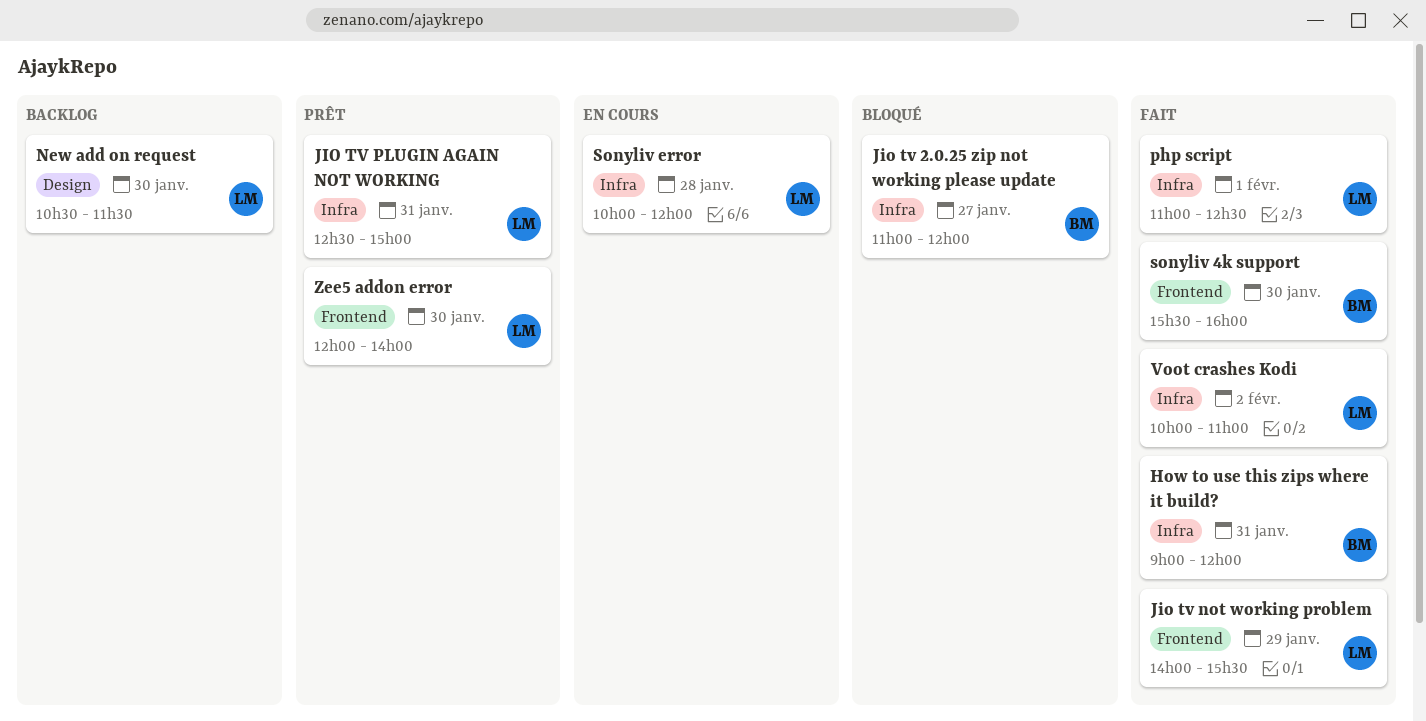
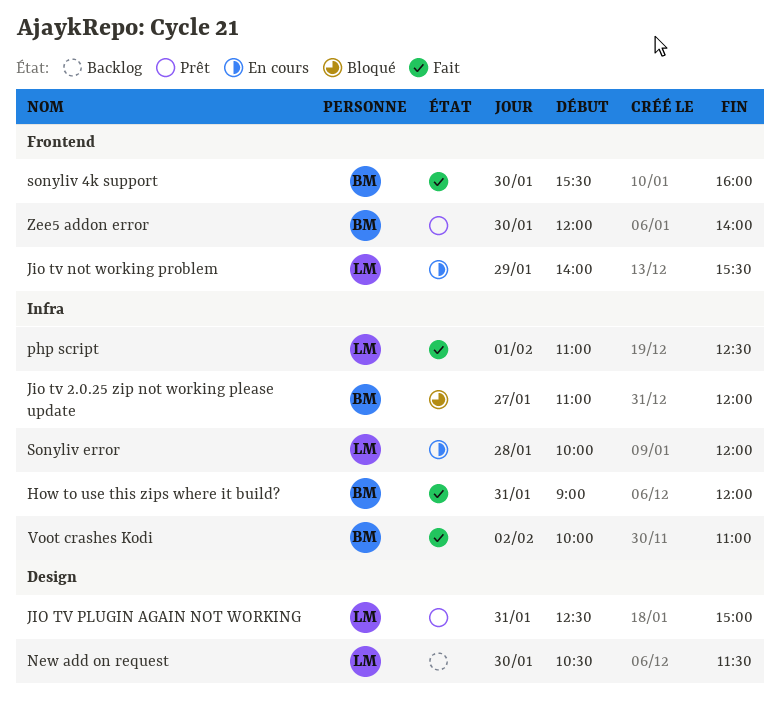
Jio tv not working problem, status: Fait -> En cours
JIO TV PLUGIN AGAIN NOT WORKING, label: Infra -> Design
Voot crashes Kodi, owner: LM -> BM
Zee5 addon error, owner: LM -> BM

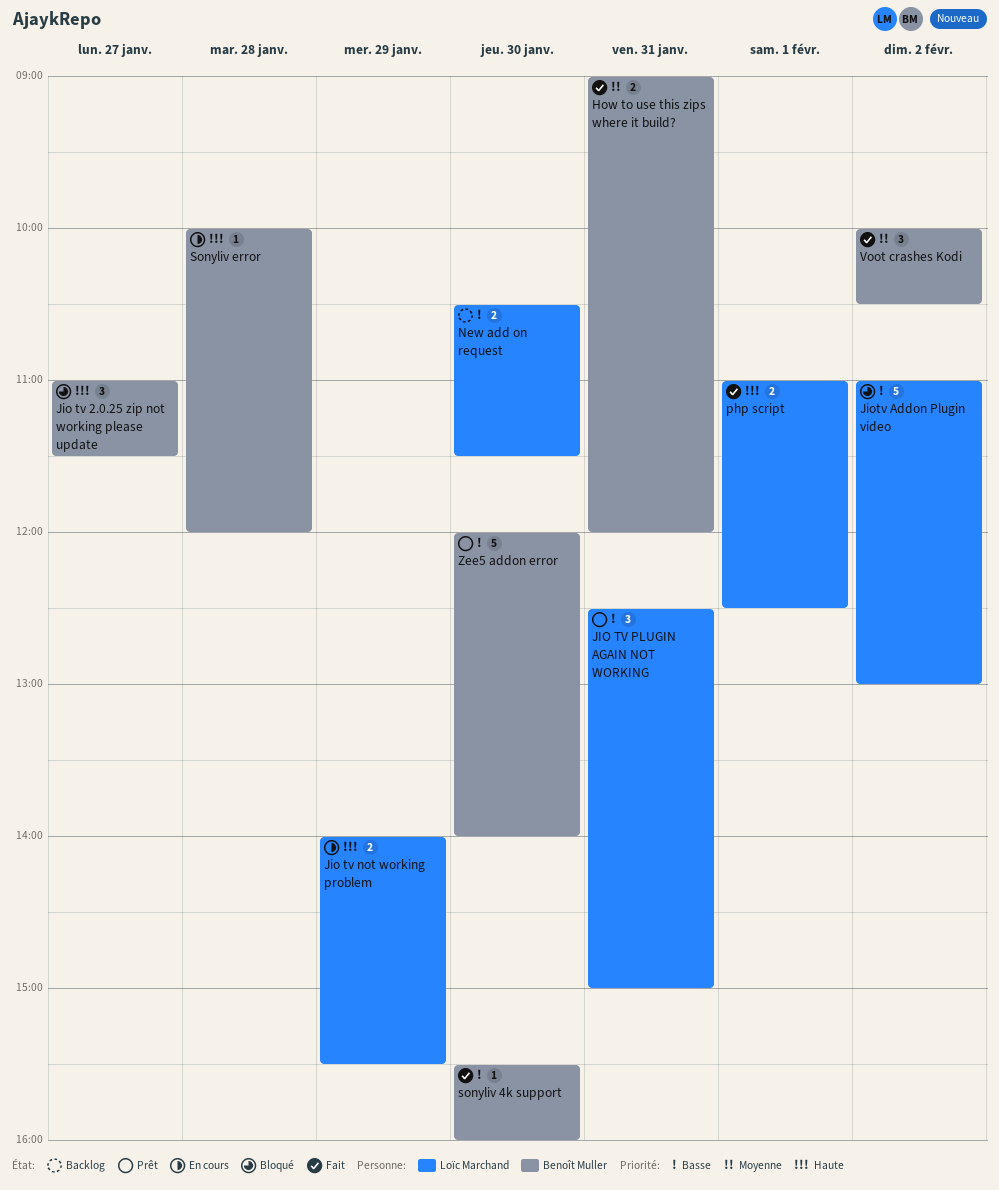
Jio tv 2.0.25 zip not working please update, ends: 12:00 -> 11:30
Jiotv Addon Plugin video: none -> present
Sonyliv error, owner: Loïc Marchand -> Benoît Muller
Voot crashes Kodi, ends: 11:00 -> 10:30

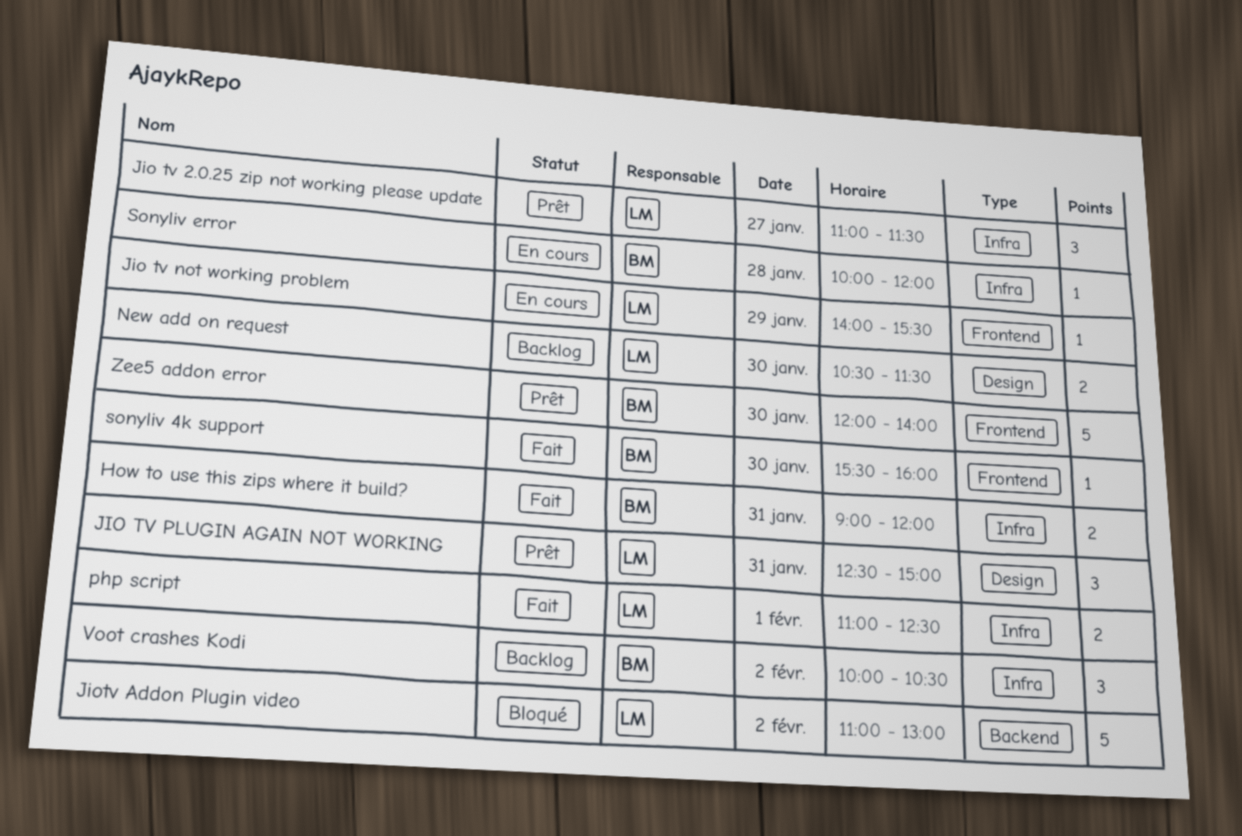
Jio tv 2.0.25 zip not working please update, status: Bloqué -> Prêt
Jio tv 2.0.25 zip not working please update, owner: Benoît Muller -> Loïc Marchand
Jio tv not working problem, estimate: 2 -> 1
Voot crashes Kodi, status: Fait -> Backlog

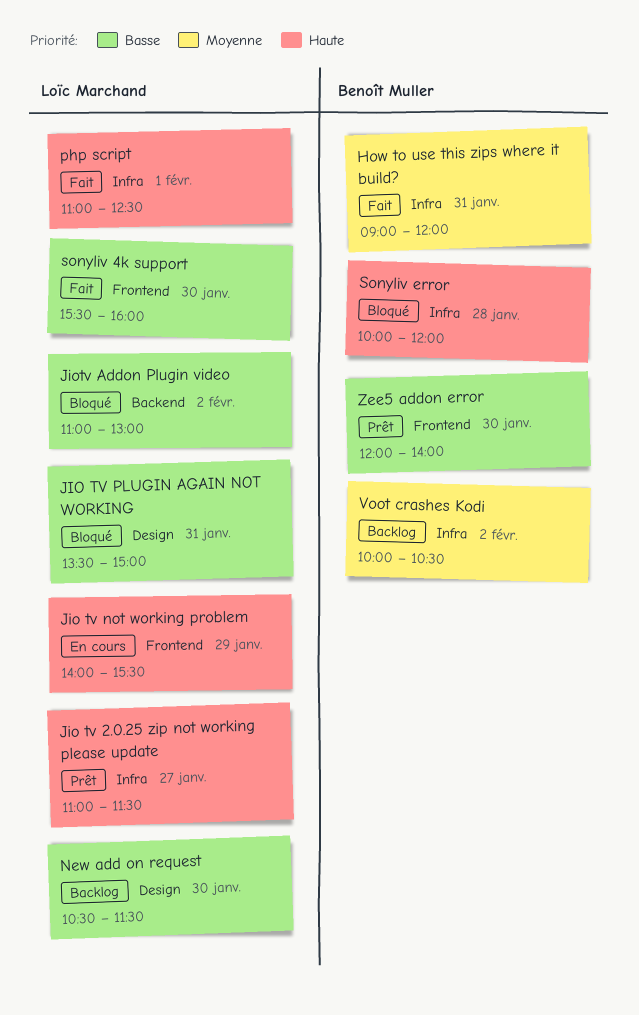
JIO TV PLUGIN AGAIN NOT WORKING, status: Prêt -> Bloqué
JIO TV PLUGIN AGAIN NOT WORKING, begins: 12:30 -> 13:30
sonyliv 4k support, owner: Benoît Muller -> Loïc Marchand
Sonyliv error, status: En cours -> Bloqué

